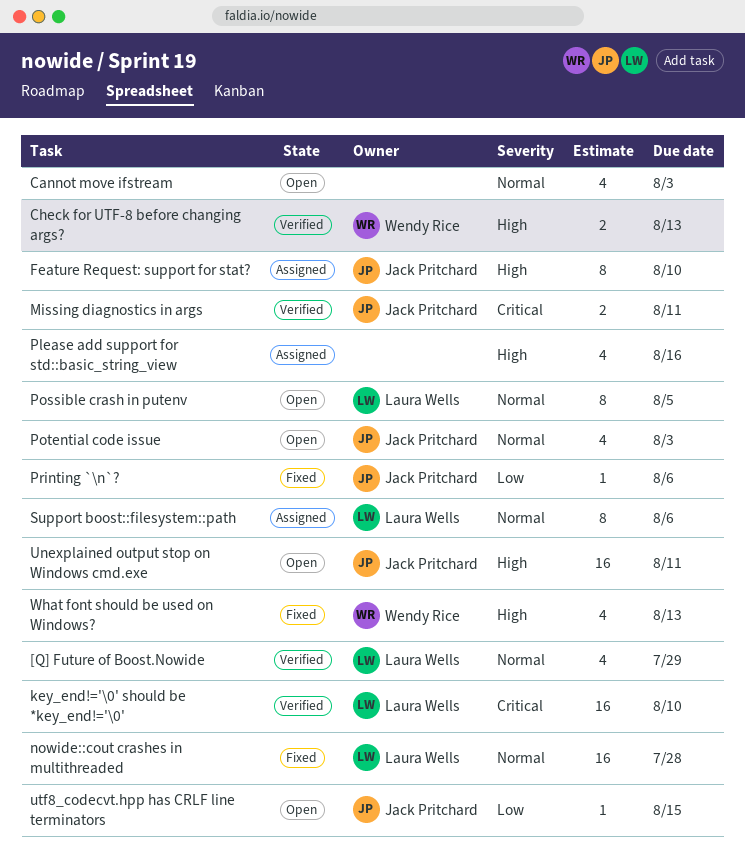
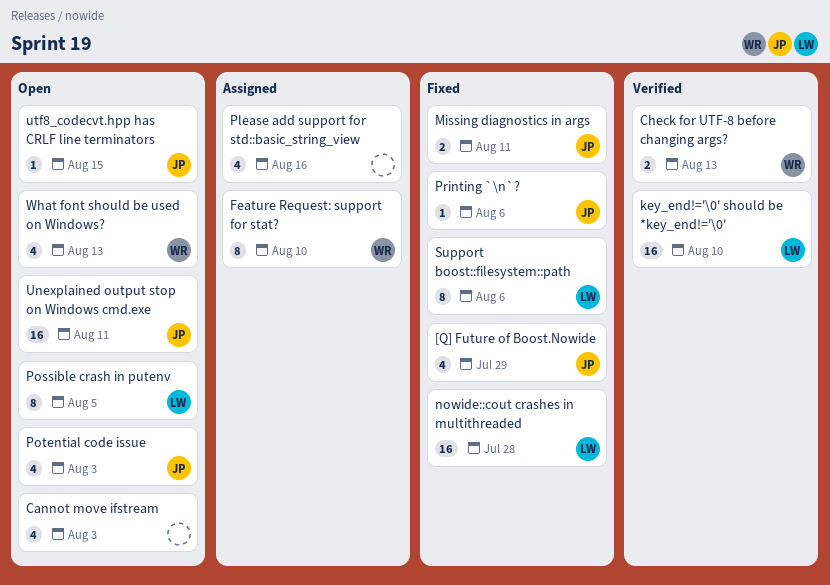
[Q] Future of Boost.Nowide, status: Verified -> Fixed
[Q] Future of Boost.Nowide, owner: Laura Wells -> Jack Pritchard
Feature Request: support for stat?, owner: Jack Pritchard -> Wendy Rice
Missing diagnostics in args, status: Verified -> Fixed
Support boost::filesystem::path, status: Assigned -> Fixed
What font should be used on Windows?, status: Fixed -> Open

